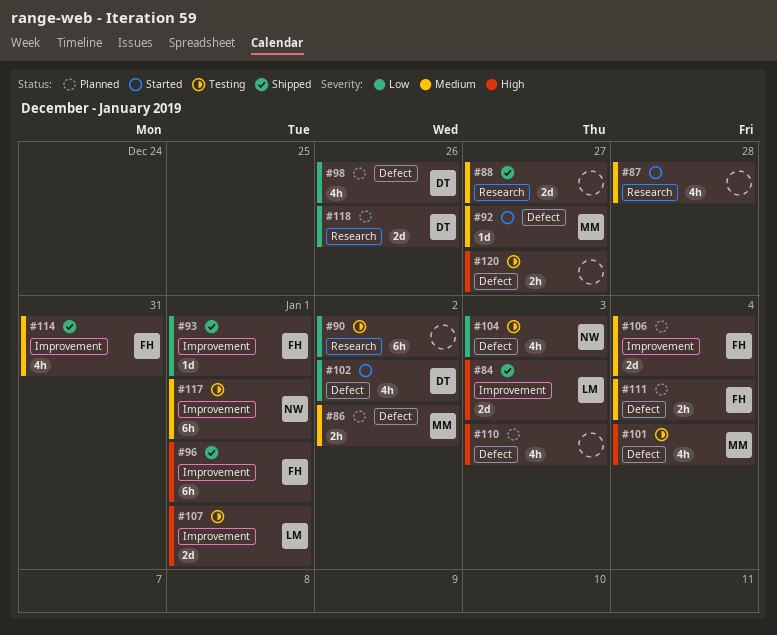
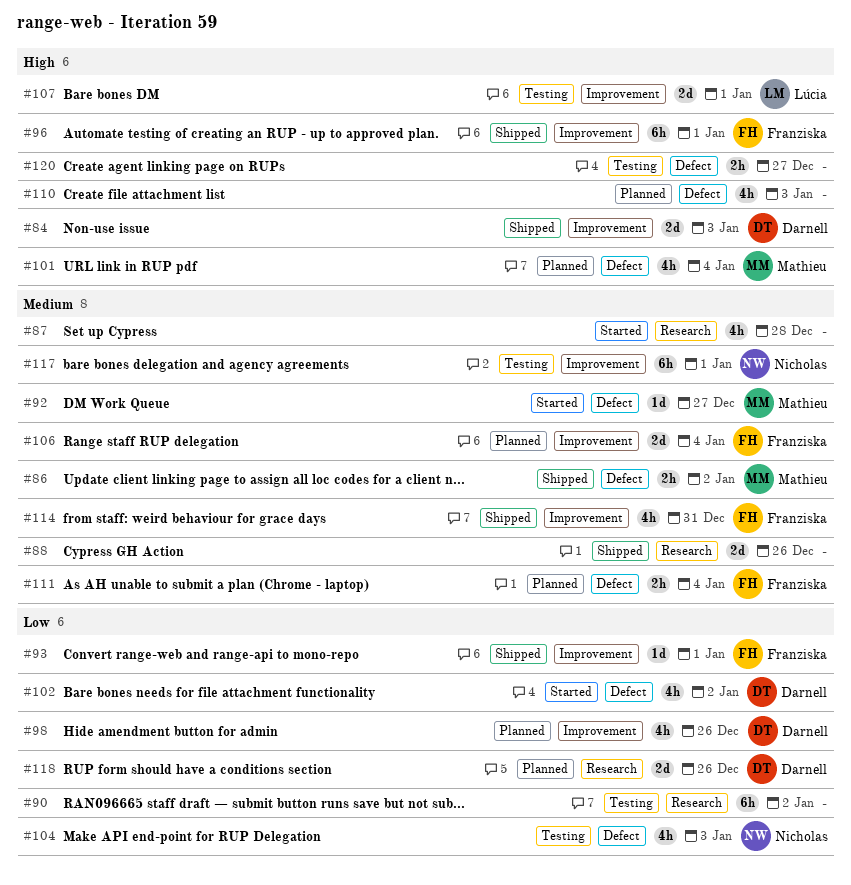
#84, owner: Lúcia -> Darnell
#86, status: Planned -> Shipped
#88, due: Dec 27 -> Dec 26
#98, label: Defect -> Improvement
#101, status: Testing -> Planned

